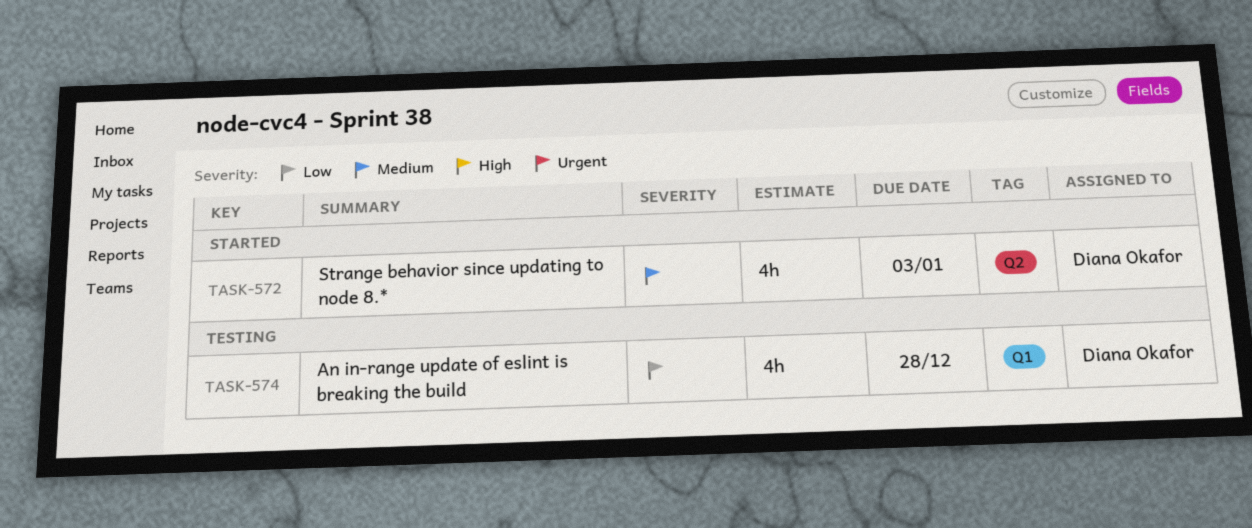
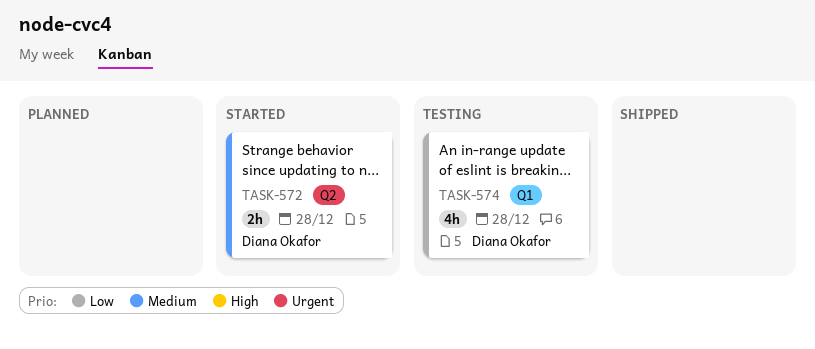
TASK-572, estimate: 4h -> 2h
TASK-572, due: Jan 3 -> Dec 28

